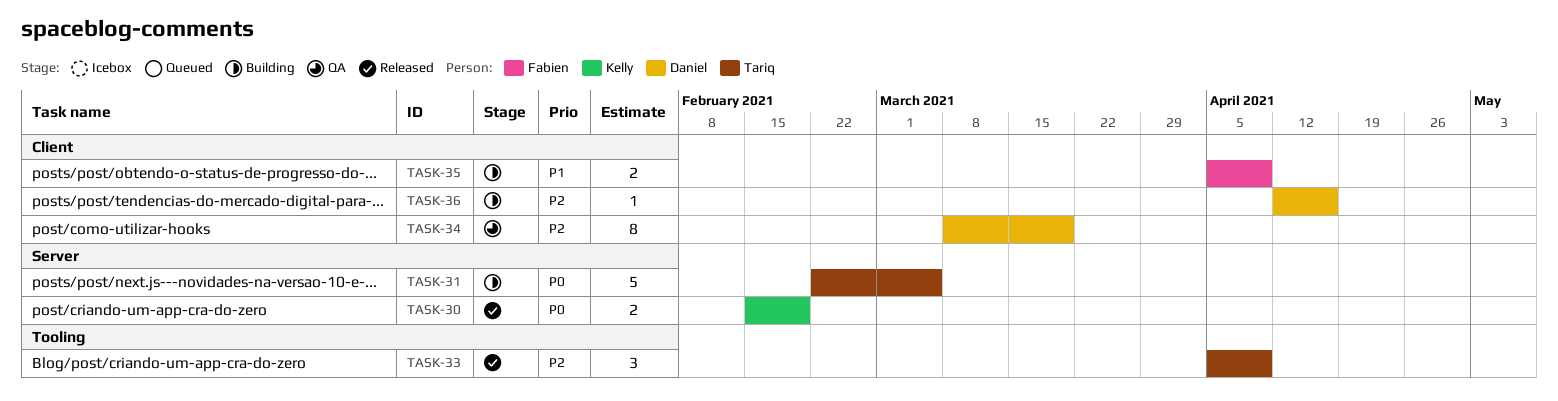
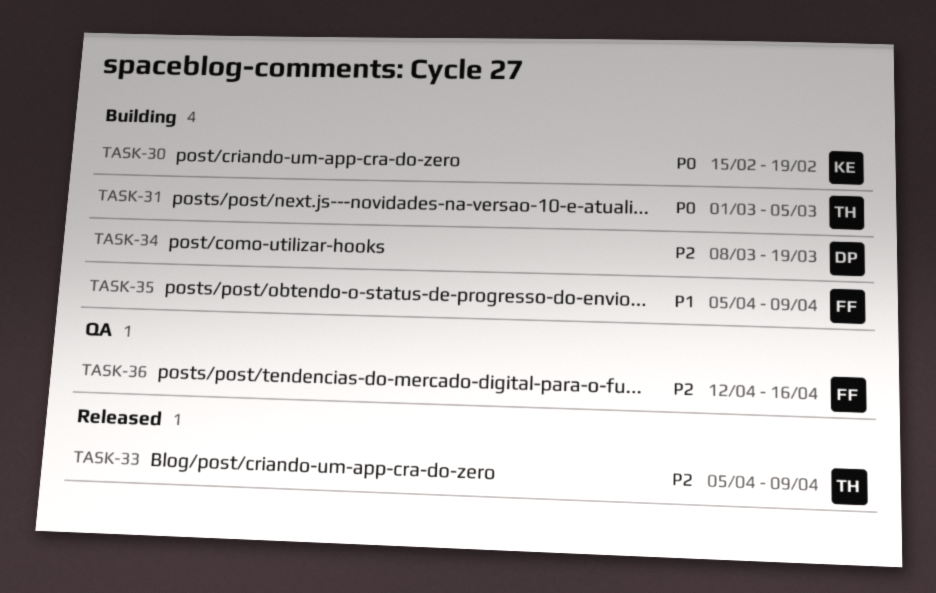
TASK-30, status: Released -> Building
TASK-31, start: Feb 22 -> Mar 1
TASK-34, status: QA -> Building
TASK-36, status: Building -> QA
TASK-36, owner: Daniel -> Fabien

